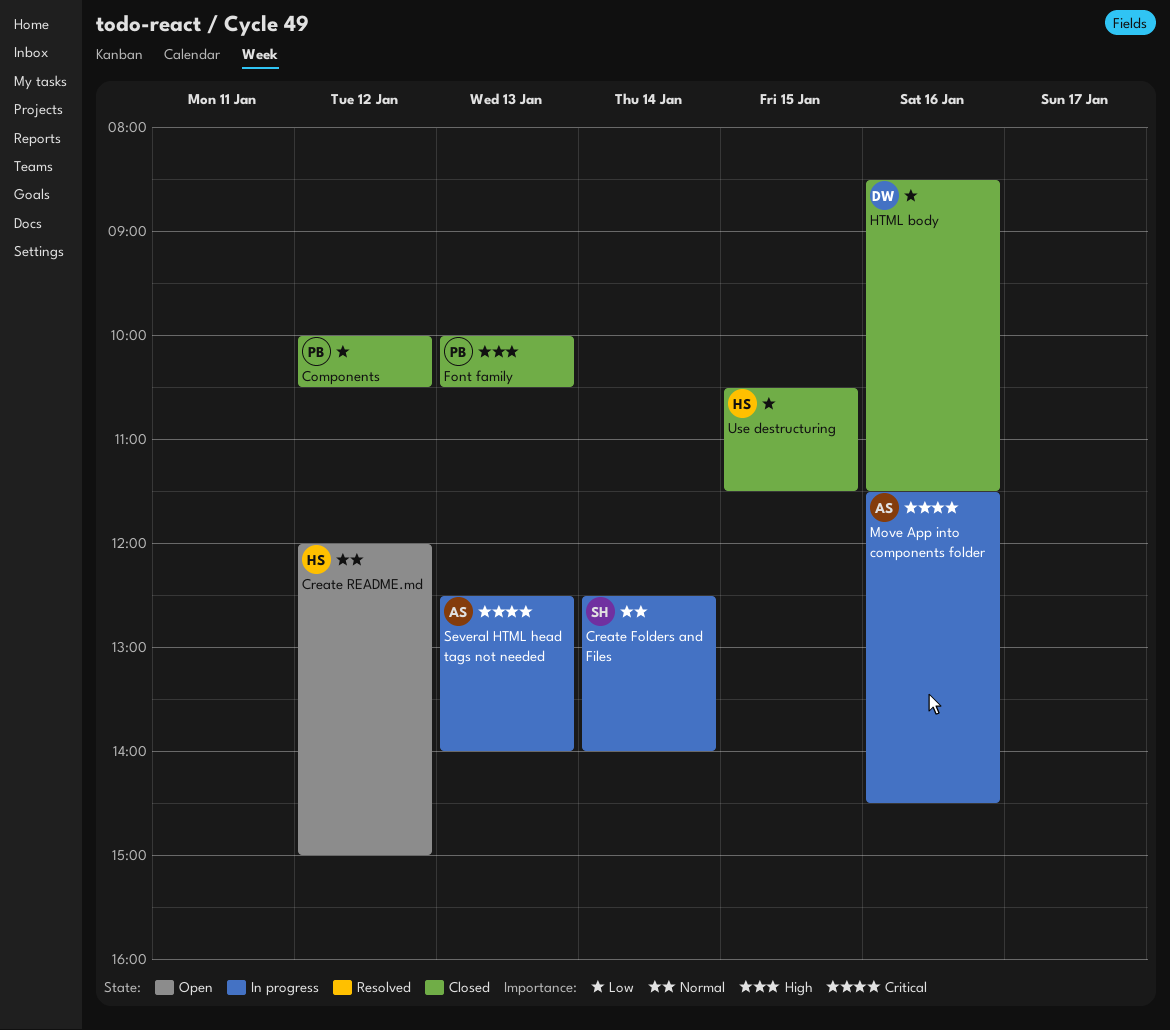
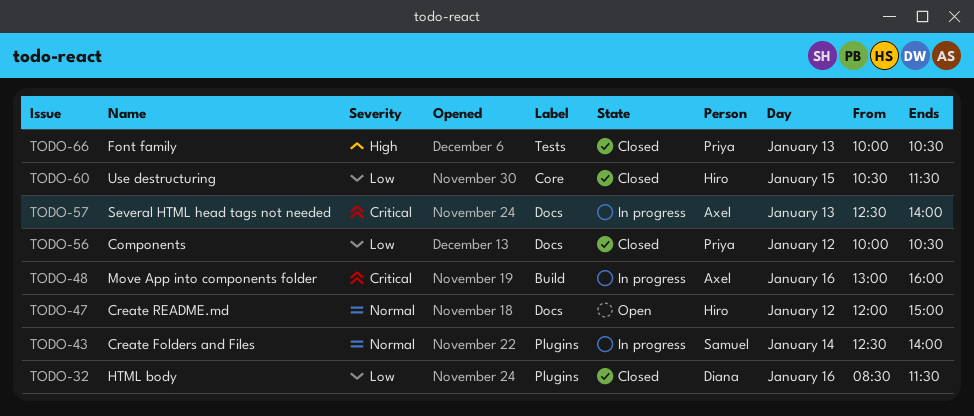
Move App into components folder, begins: 11:30 -> 13:00
Move App into components folder, ends: 14:30 -> 16:00

